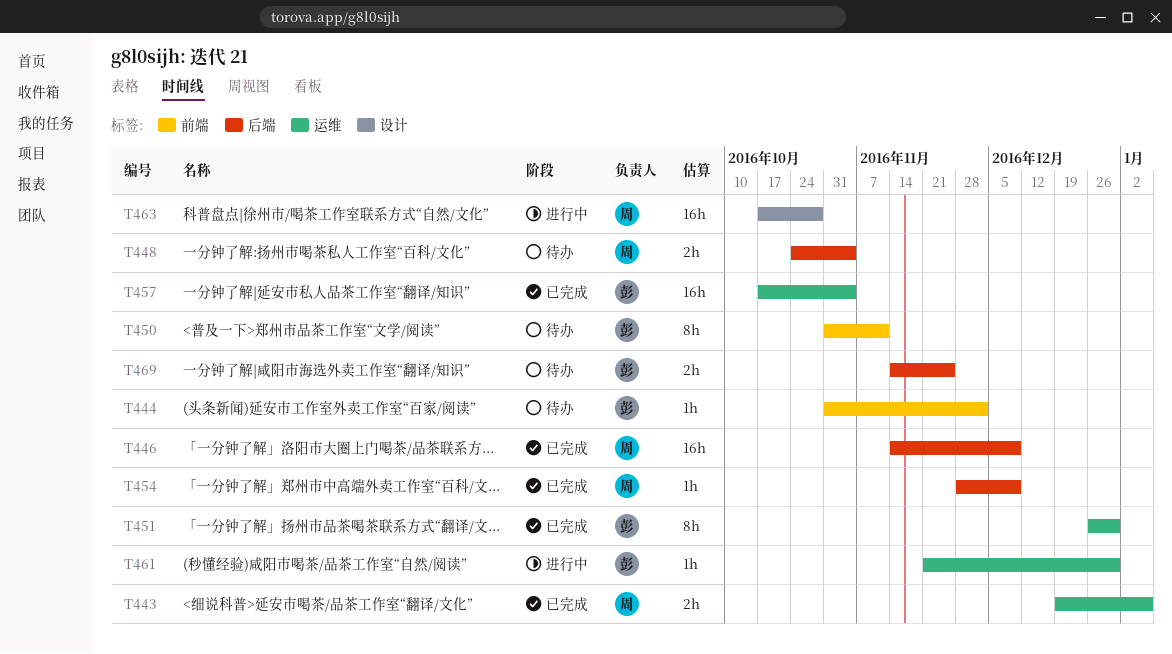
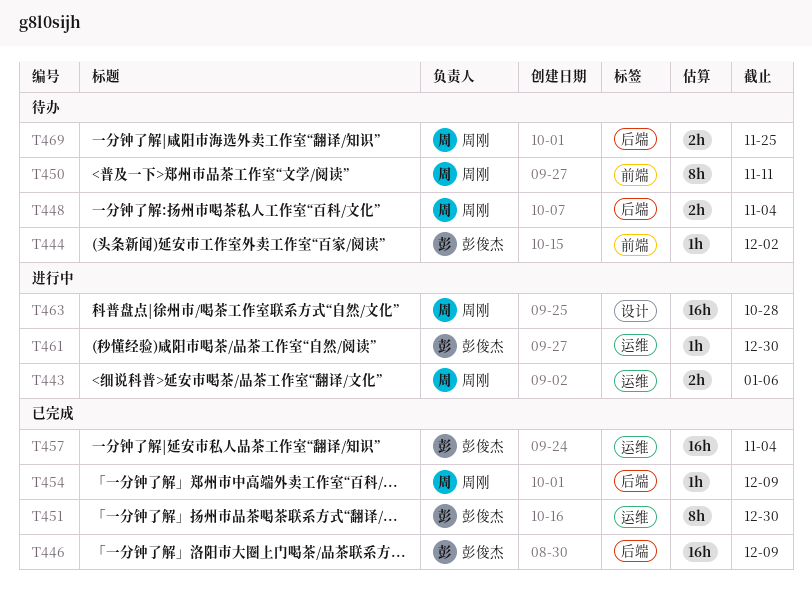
T443, status: 已完成 -> 进行中
T446, owner: 周刚 -> 彭俊杰
T450, owner: 彭俊杰 -> 周刚
T469, owner: 彭俊杰 -> 周刚

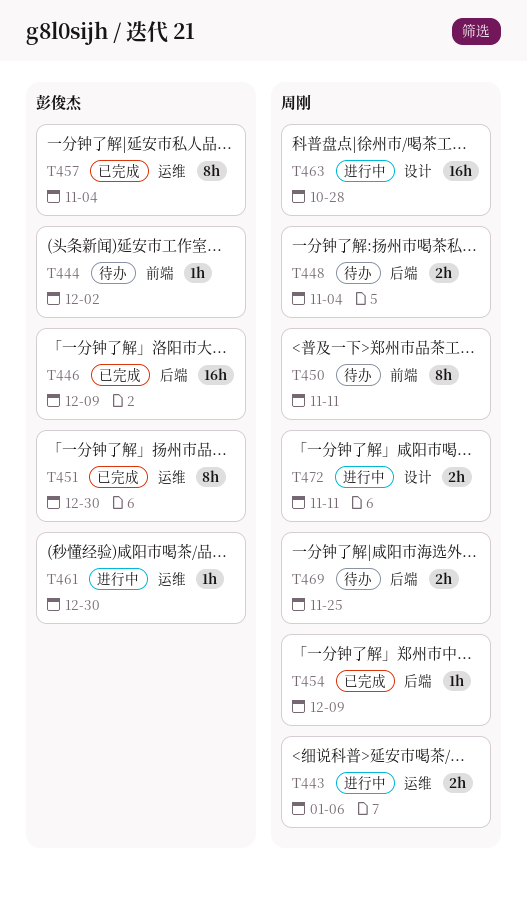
T457, estimate: 16h -> 8h
T472: none -> present

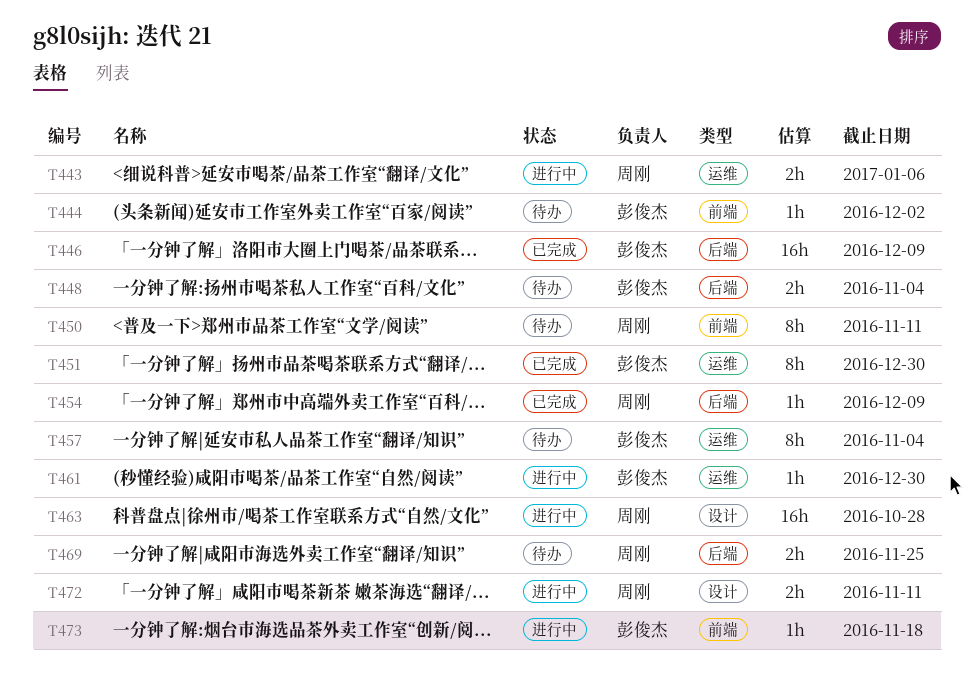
T448, owner: 周刚 -> 彭俊杰
T457, status: 已完成 -> 待办
T473: none -> present

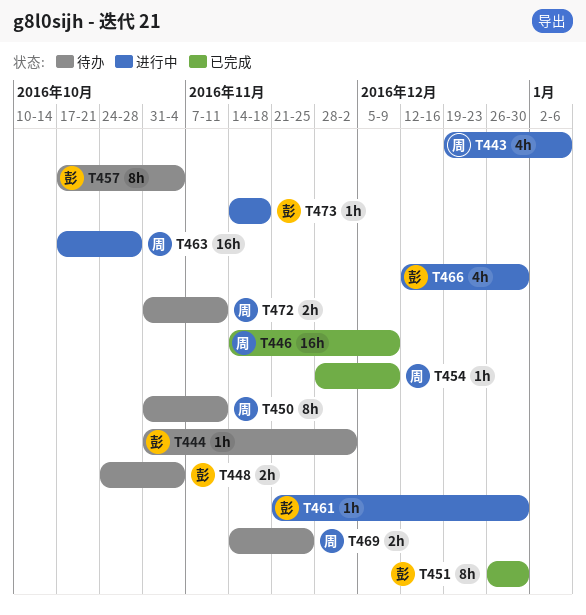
T443, estimate: 2h -> 4h
T446, owner: 彭俊杰 -> 周刚
T466: none -> present
T472, status: 进行中 -> 待办

